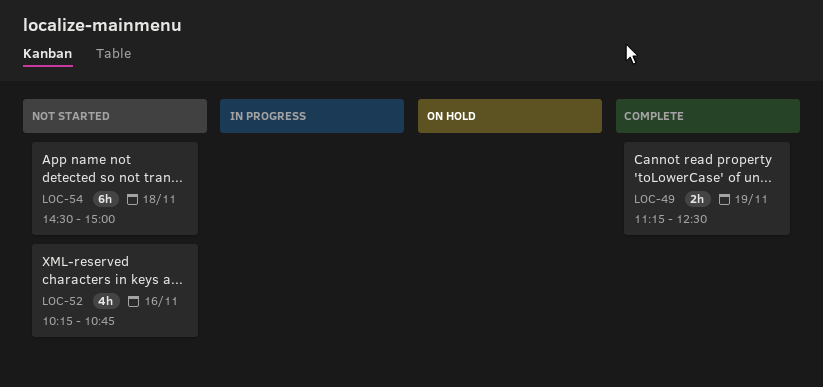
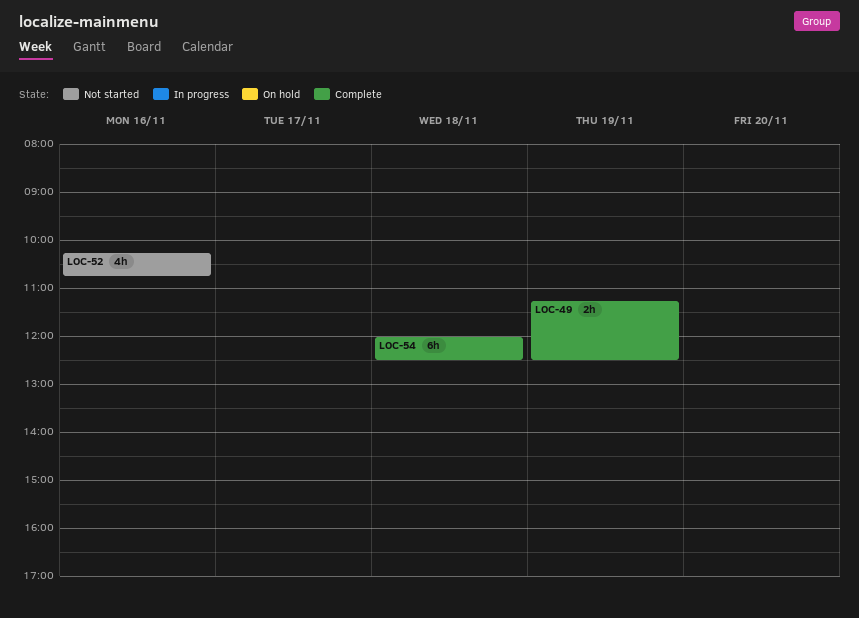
LOC-54, status: Not started -> Complete
LOC-54, begins: 14:30 -> 12:00
LOC-54, ends: 15:00 -> 12:30

